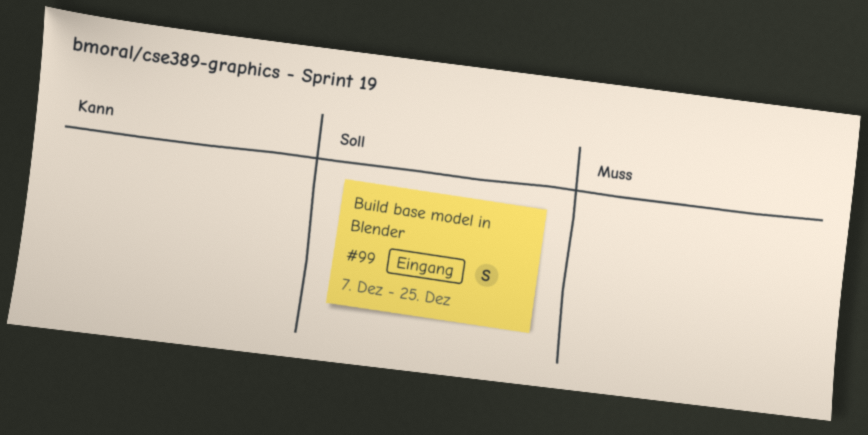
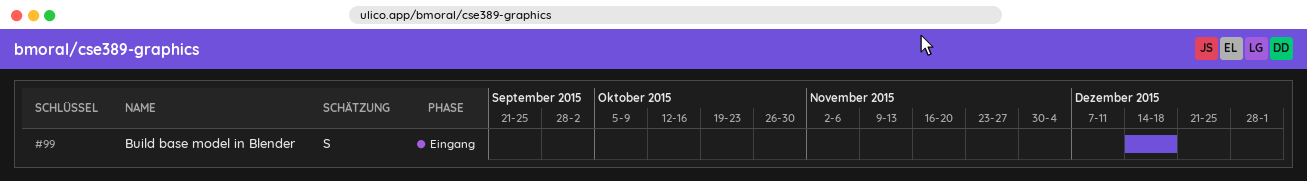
#99, start: Dec 7 -> Dec 14
#99, due: Dec 25 -> Dec 18

